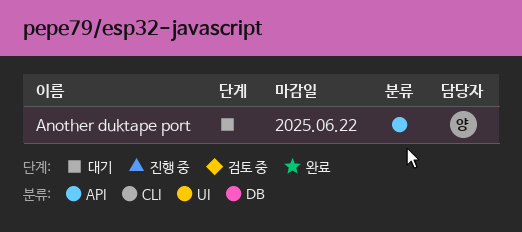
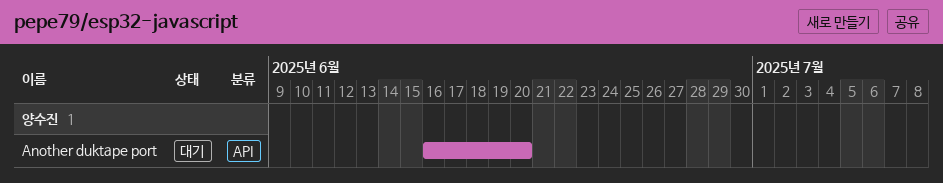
Another duktape port, due: Jun 22 -> Jun 20

